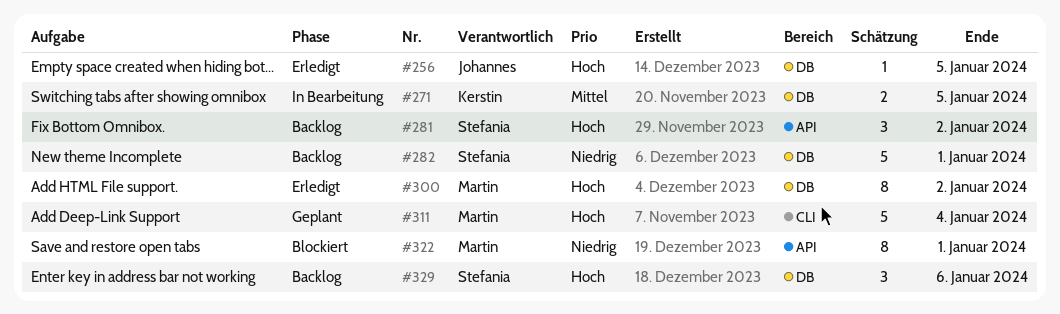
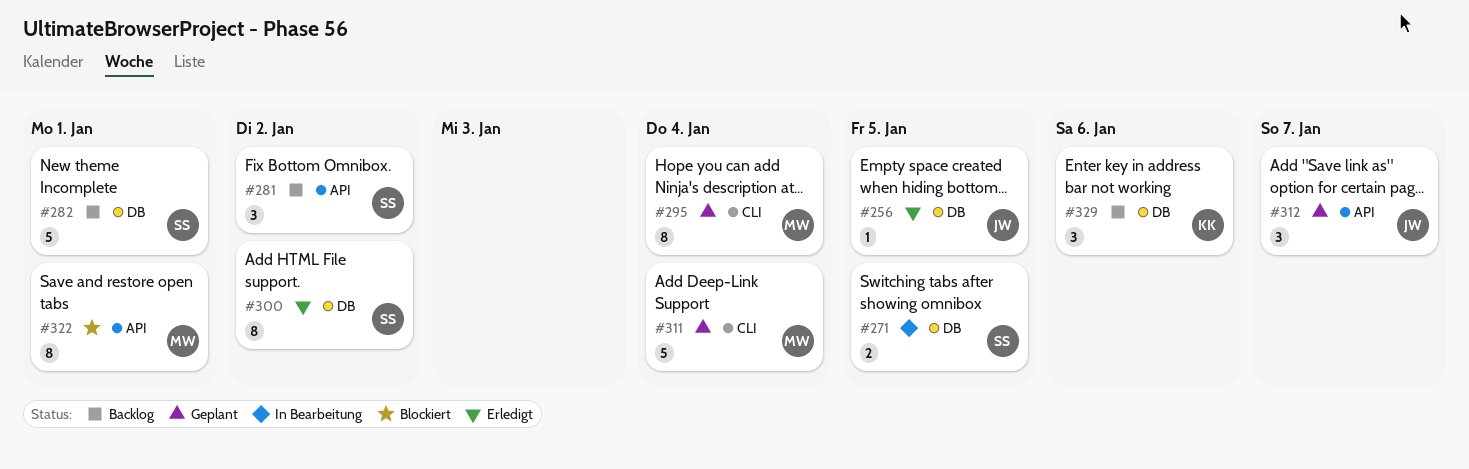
#271, owner: Kerstin -> Stefania
#295: none -> present
#300, owner: Martin -> Stefania
#312: none -> present
#329, owner: Stefania -> Kerstin

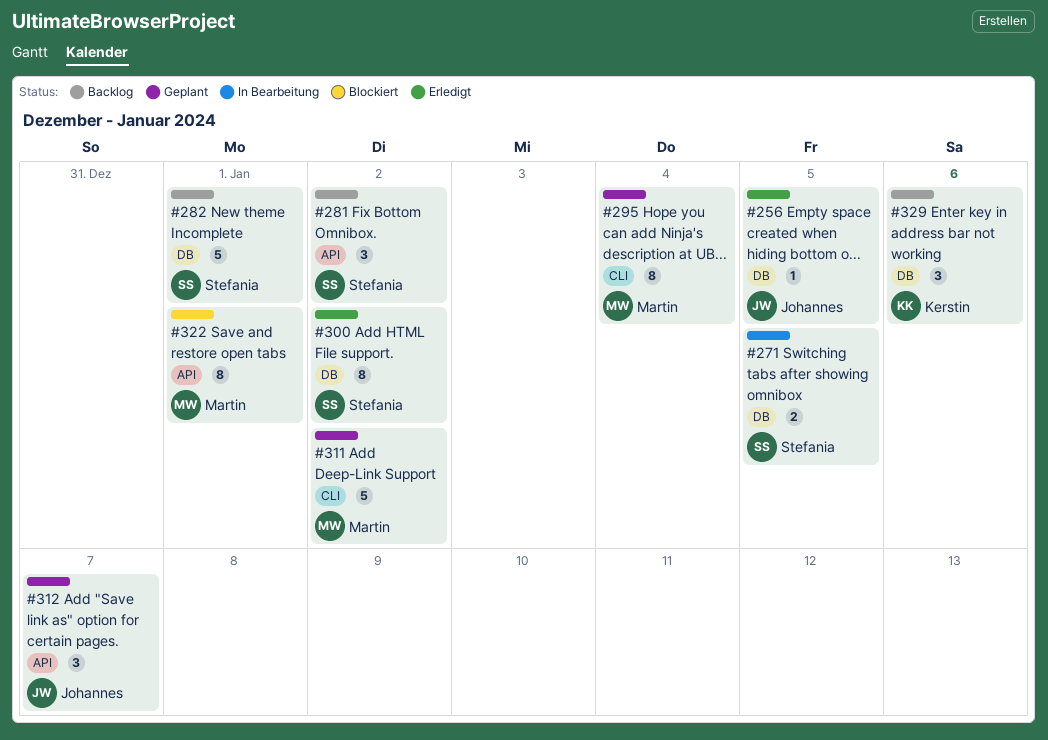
#311, due: Jan 4 -> Jan 2

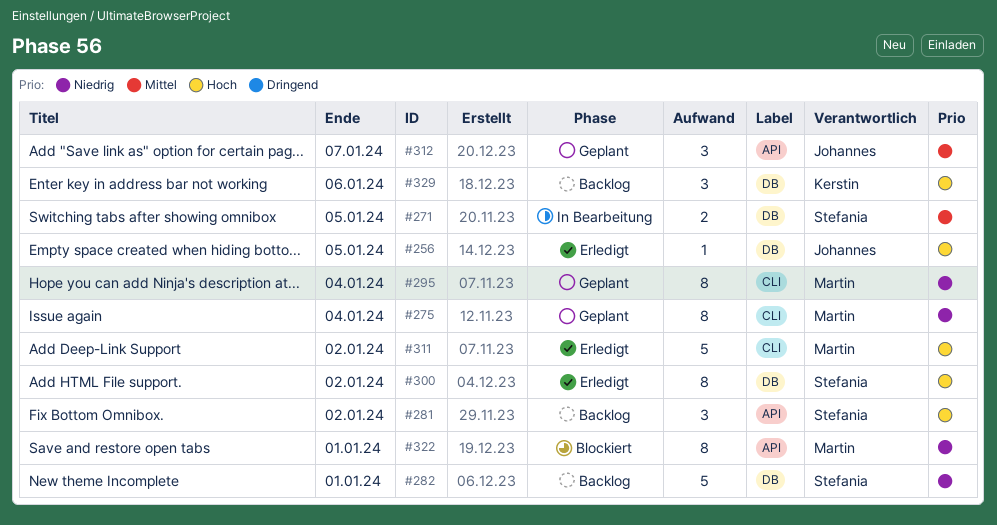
#275: none -> present
#311, status: Geplant -> Erledigt

